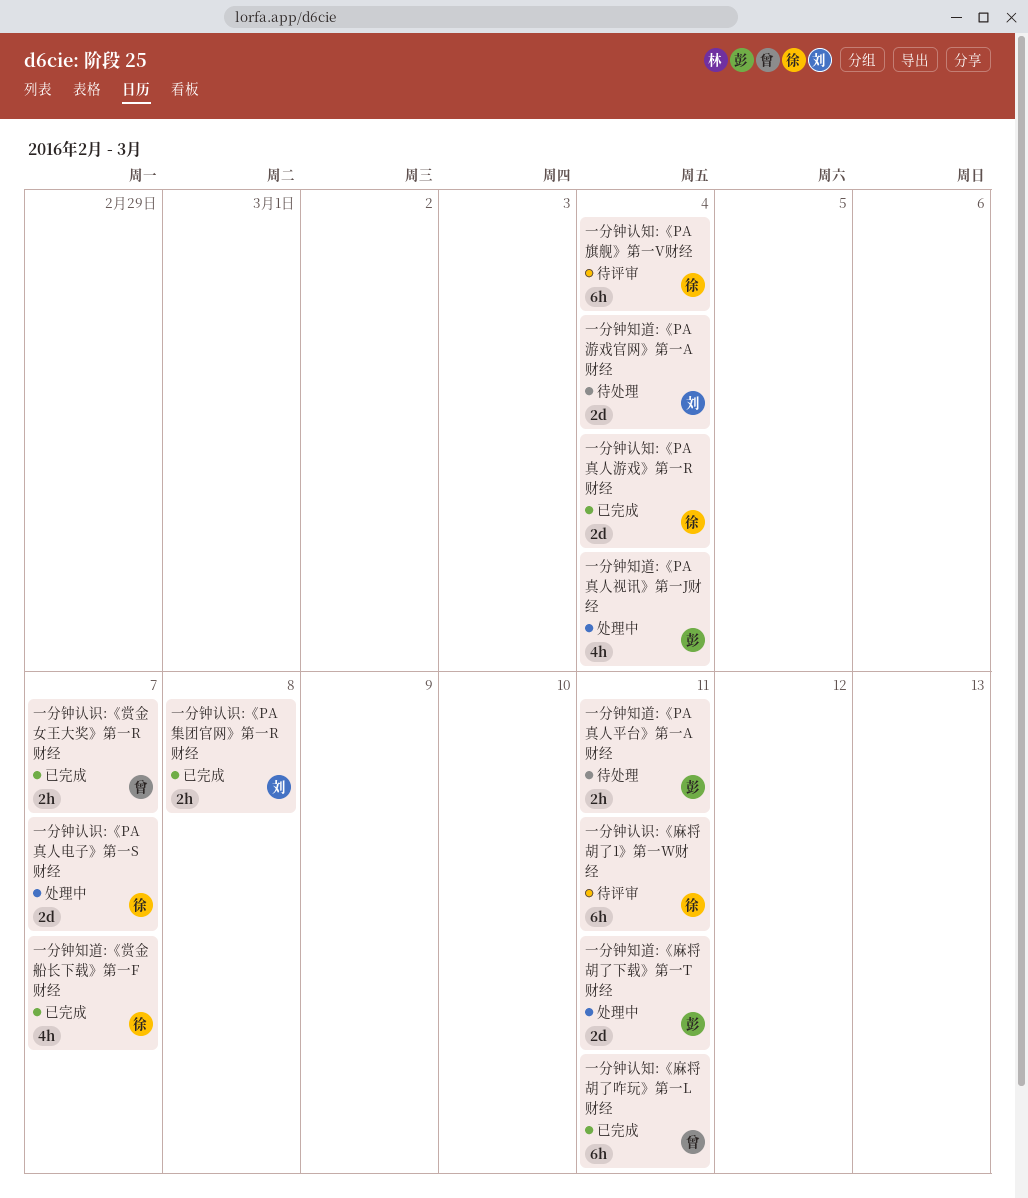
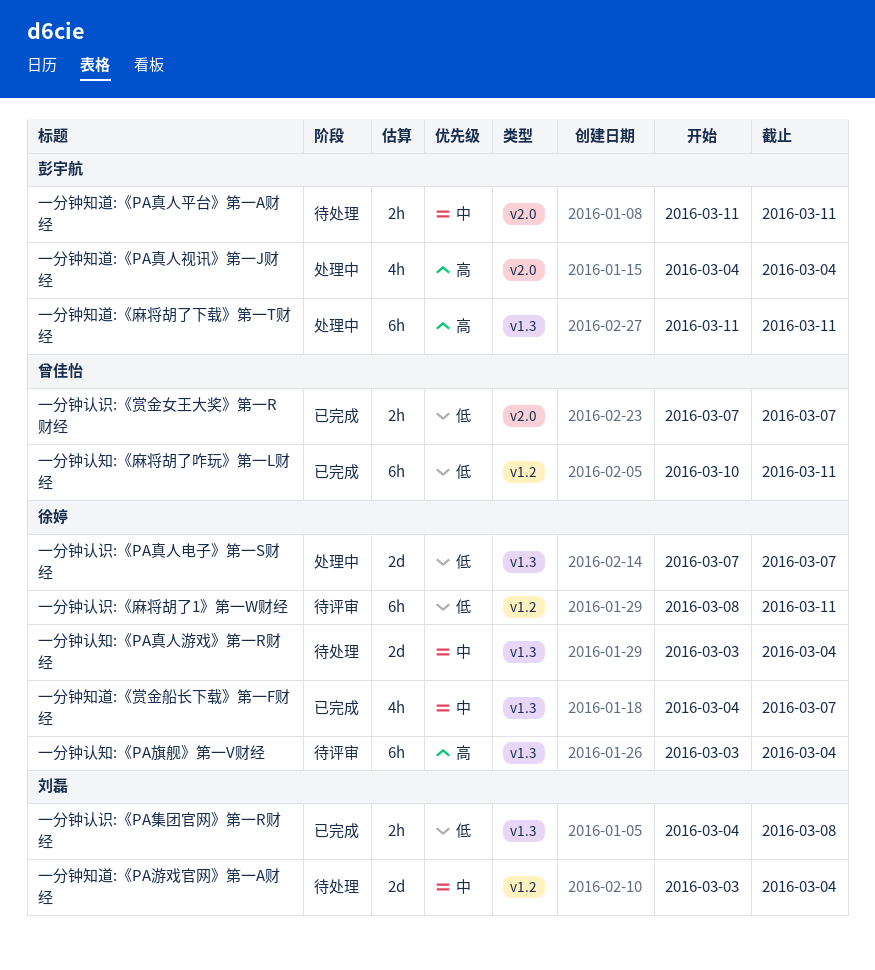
一分钟知道:《麻将胡了下载》第一T财经, estimate: 2d -> 6h
一分钟认知:《PA真人游戏》第一R财经, status: 已完成 -> 待处理

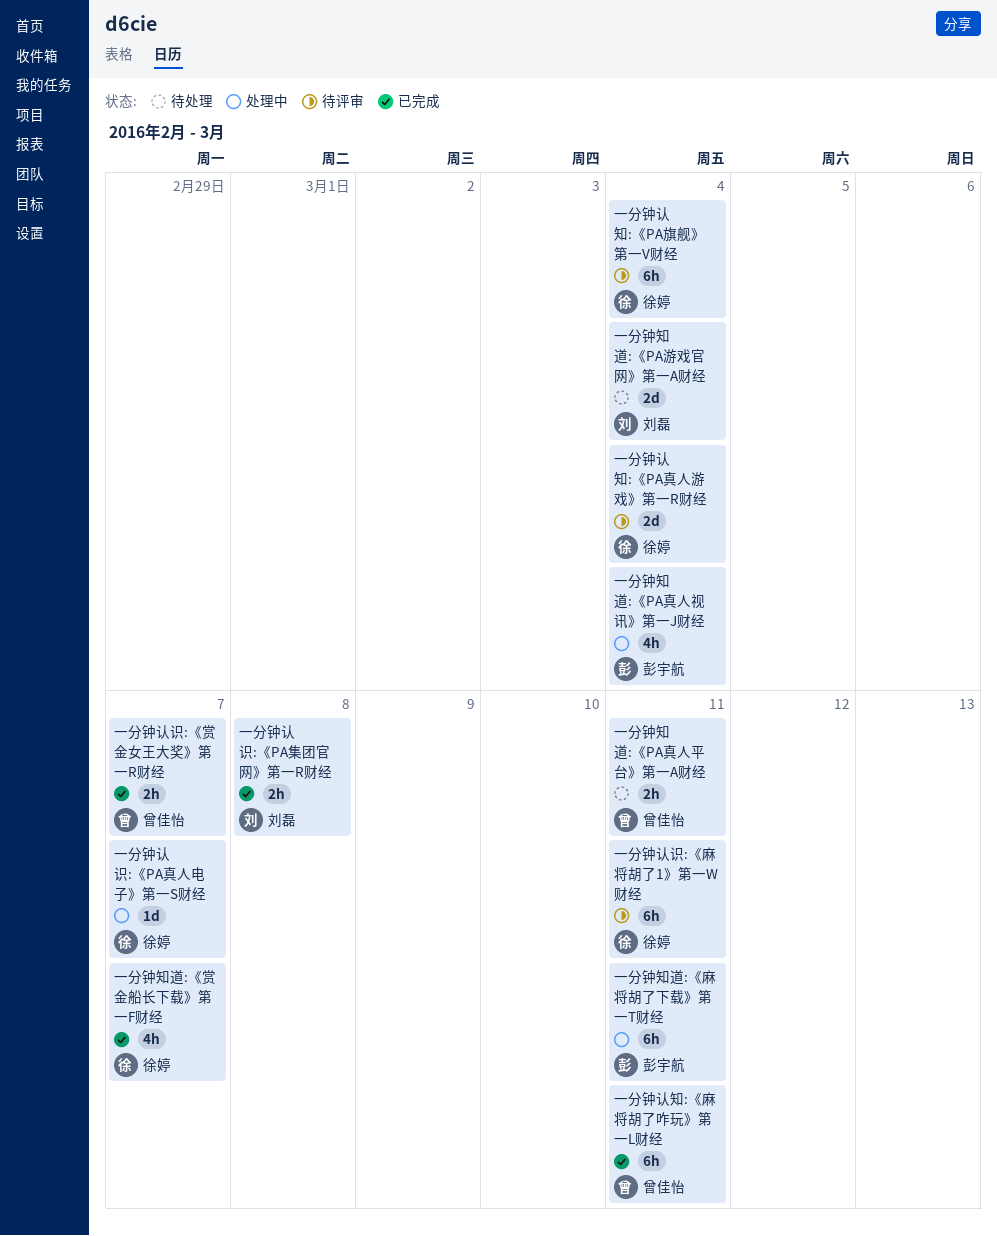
一分钟知道:《PA真人平台》第一A财经, owner: 彭宇航 -> 曾佳怡
一分钟认知:《PA真人游戏》第一R财经, status: 待处理 -> 待评审
一分钟认识:《PA真人电子》第一S财经, estimate: 2d -> 1d

